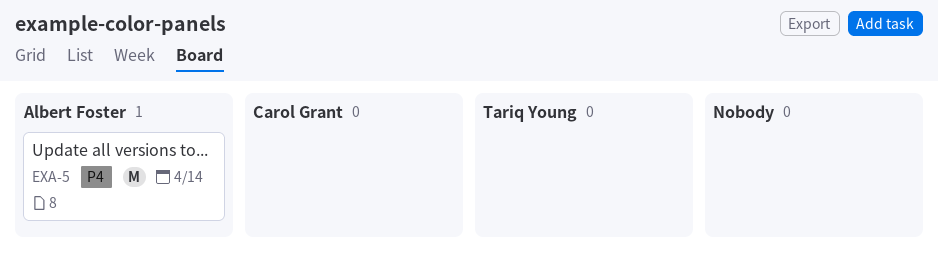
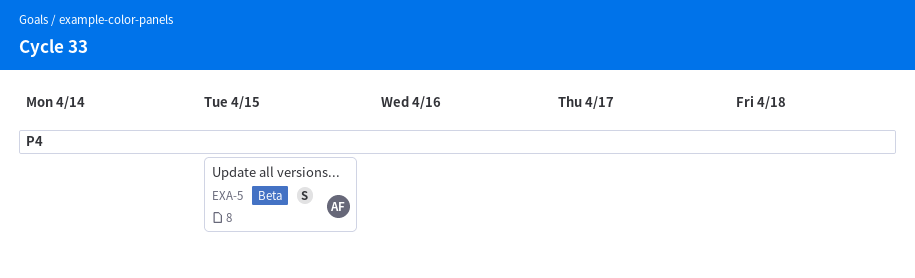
EXA-5, estimate: M -> S
EXA-5, due: Apr 14 -> Apr 15

